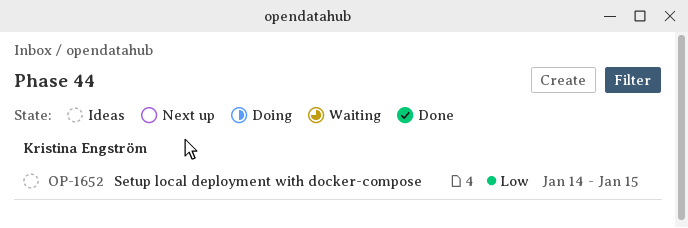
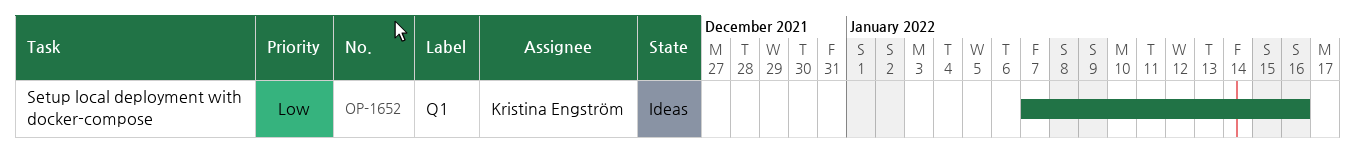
OP-1652, start: Jan 14 -> Jan 7
OP-1652, due: Jan 15 -> Jan 16

